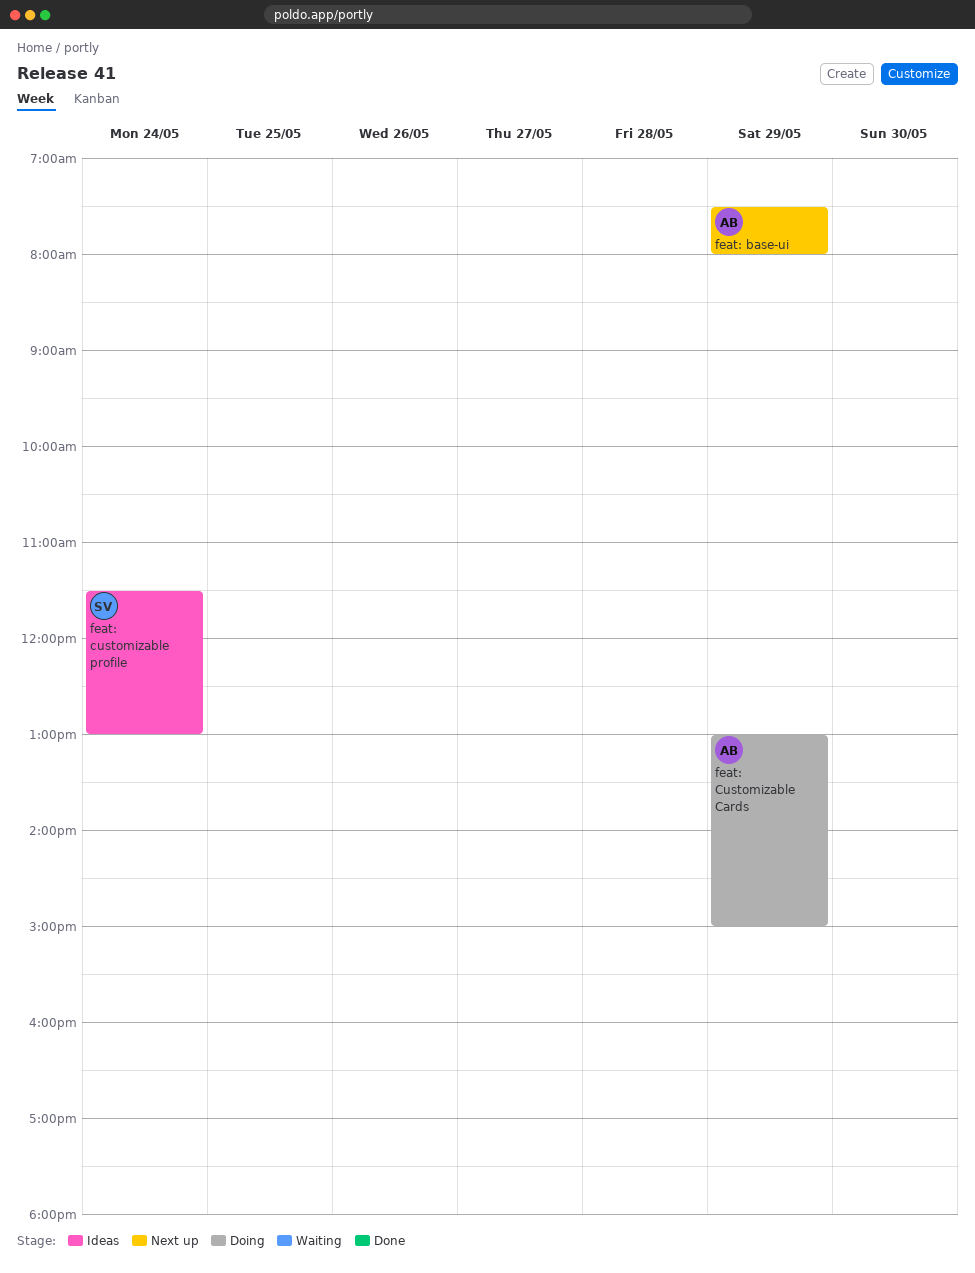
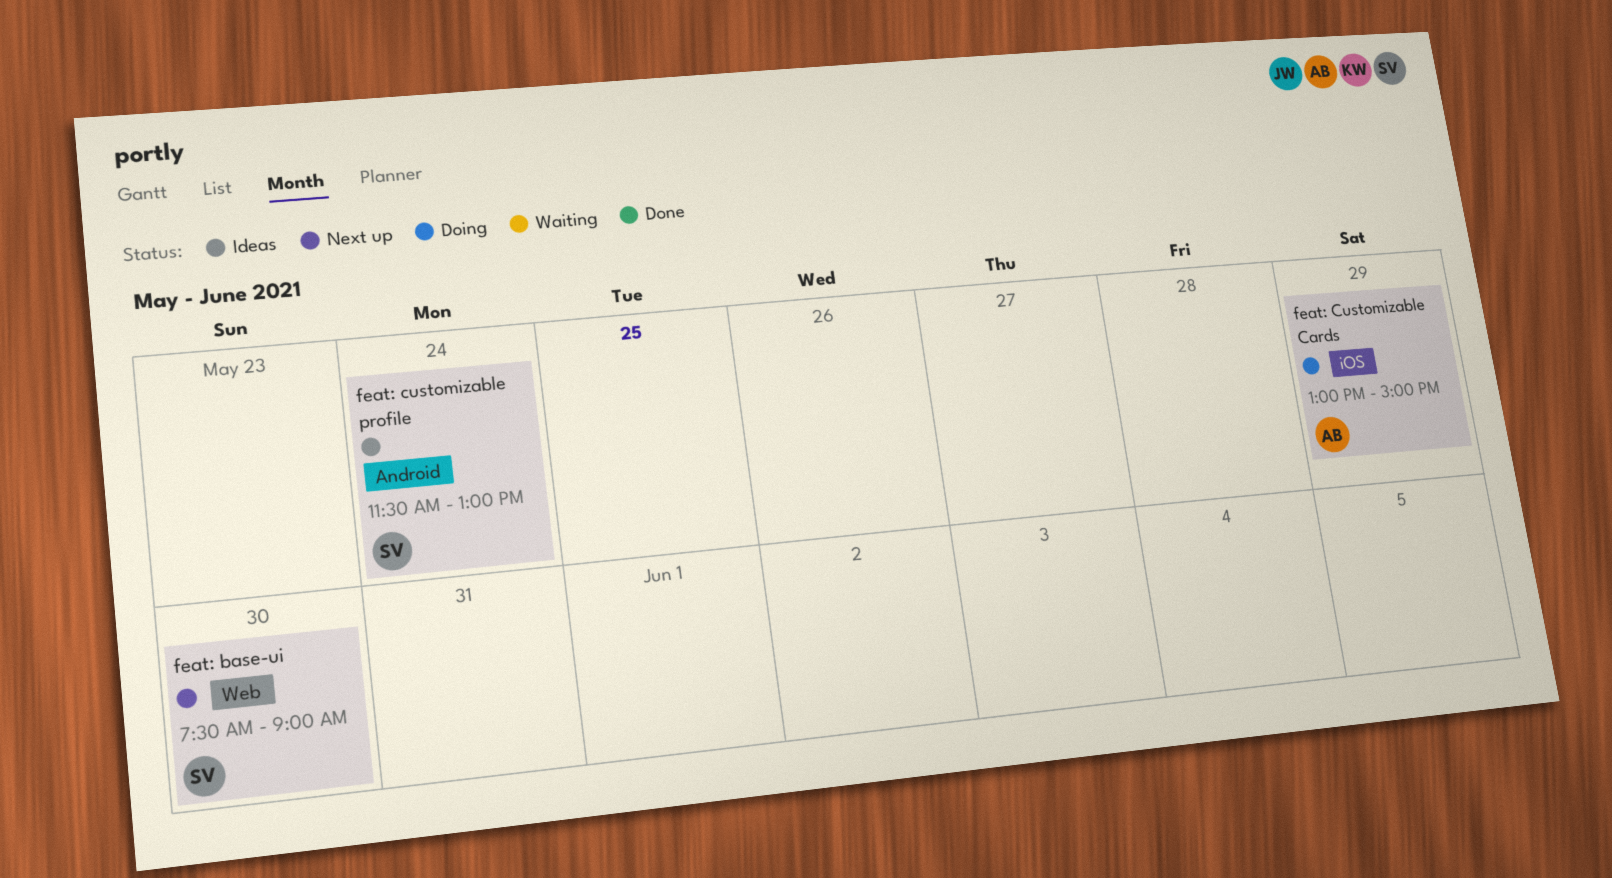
feat: base-ui, owner: AB -> SV
feat: base-ui, day: May 29 -> May 30
feat: base-ui, ends: 08:00 -> 09:00

